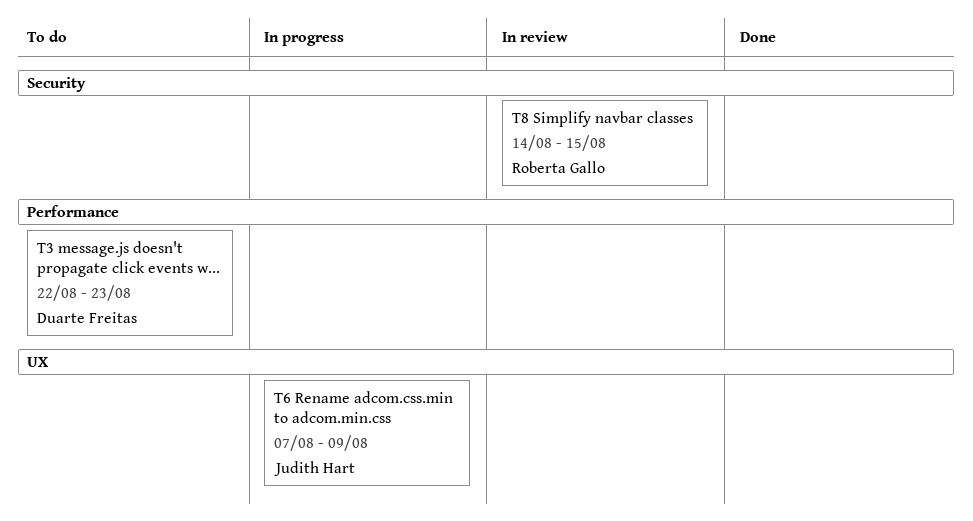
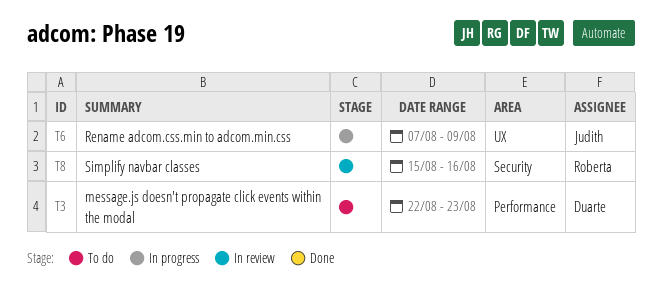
T8, start: Aug 14 -> Aug 15
T8, due: Aug 15 -> Aug 16

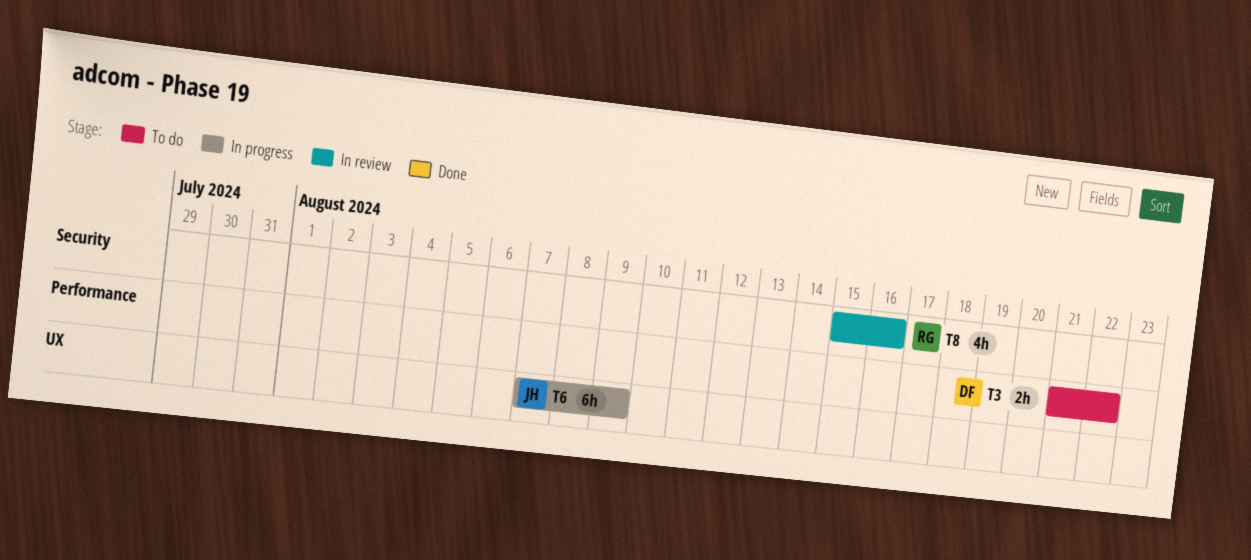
T3, start: Aug 22 -> Aug 21
T3, due: Aug 23 -> Aug 22

